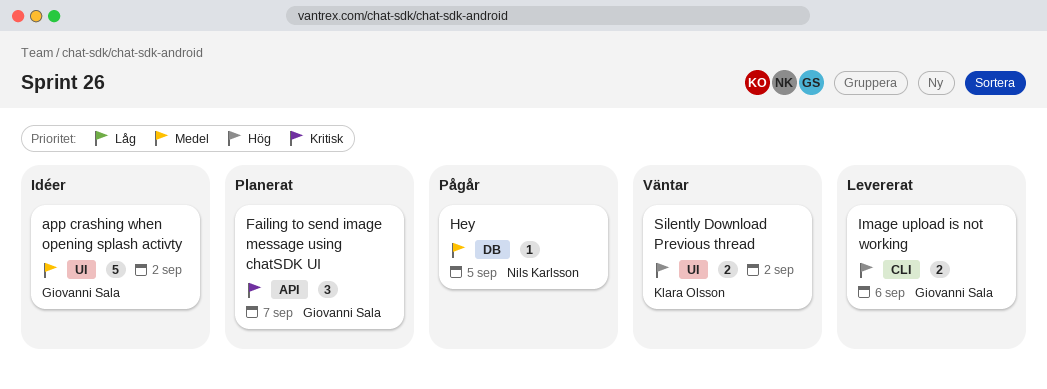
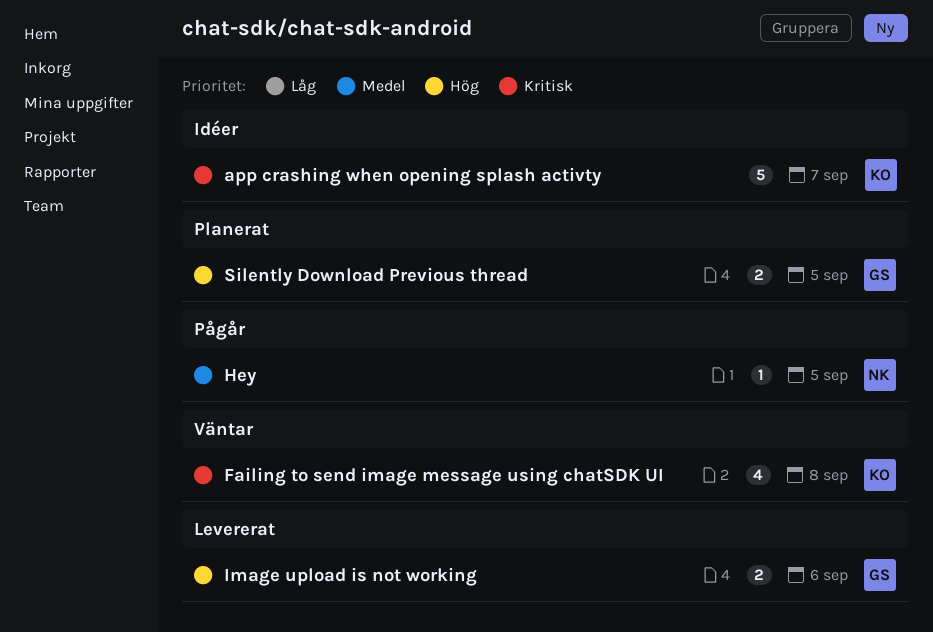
app crashing when opening splash activty, owner: Giovanni Sala -> Klara Olsson
app crashing when opening splash activty, priority: Medel -> Kritisk
app crashing when opening splash activty, due: Sep 2 -> Sep 7
Failing to send image message using chatSDK UI, status: Planerat -> Väntar
Failing to send image message using chatSDK UI, owner: Giovanni Sala -> Klara Olsson
Failing to send image message using chatSDK UI, estimate: 3 -> 4
Failing to send image message using chatSDK UI, due: Sep 7 -> Sep 8
Silently Download Previous thread, status: Väntar -> Planerat
Silently Download Previous thread, owner: Klara Olsson -> Giovanni Sala
Silently Download Previous thread, due: Sep 2 -> Sep 5

